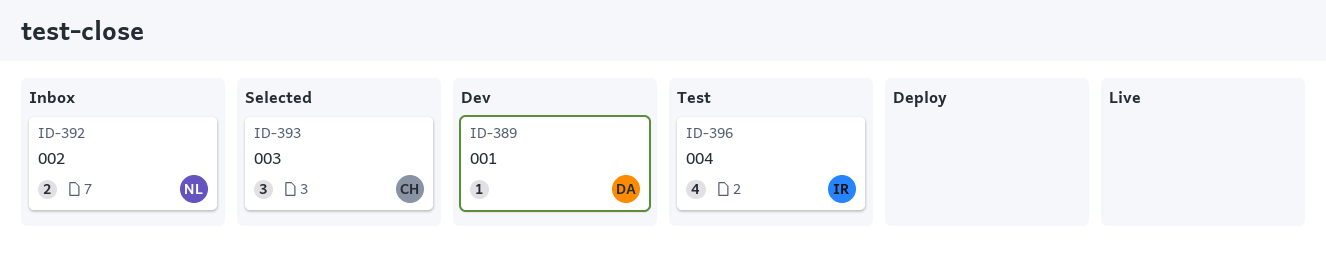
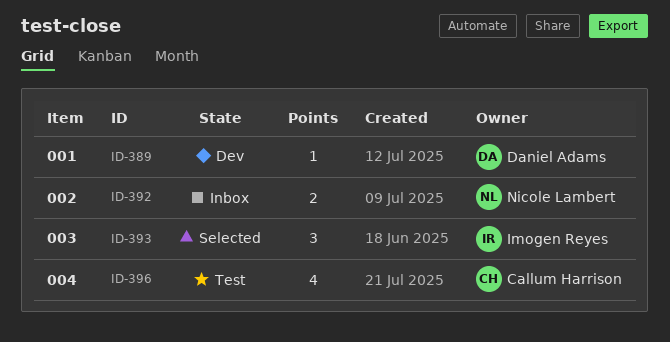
ID-393, owner: Callum Harrison -> Imogen Reyes
ID-396, owner: Imogen Reyes -> Callum Harrison

